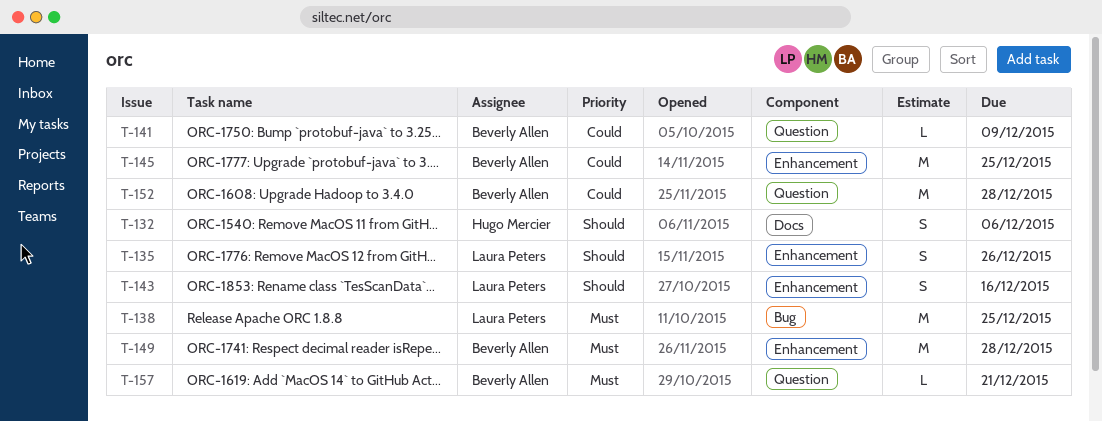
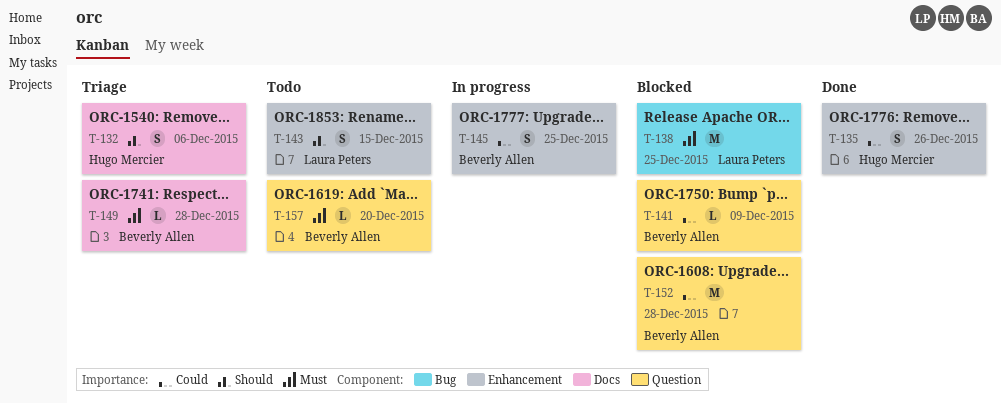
T-135, owner: Laura Peters -> Hugo Mercier
T-135, priority: Should -> Could
T-143, due: Dec 16 -> Dec 15
T-145, estimate: M -> S
T-149, label: Enhancement -> Docs
T-149, estimate: M -> L
T-157, due: Dec 21 -> Dec 20

